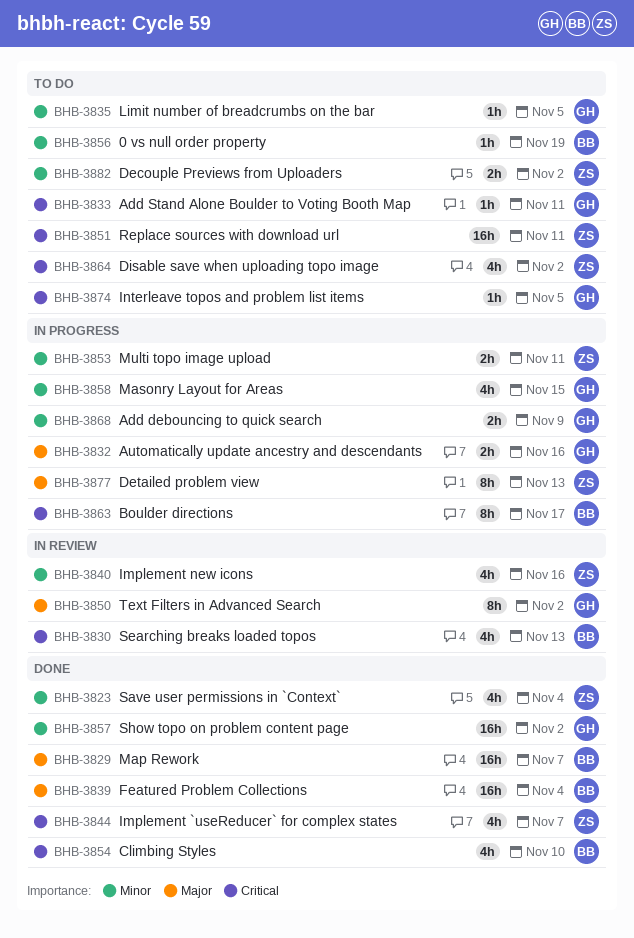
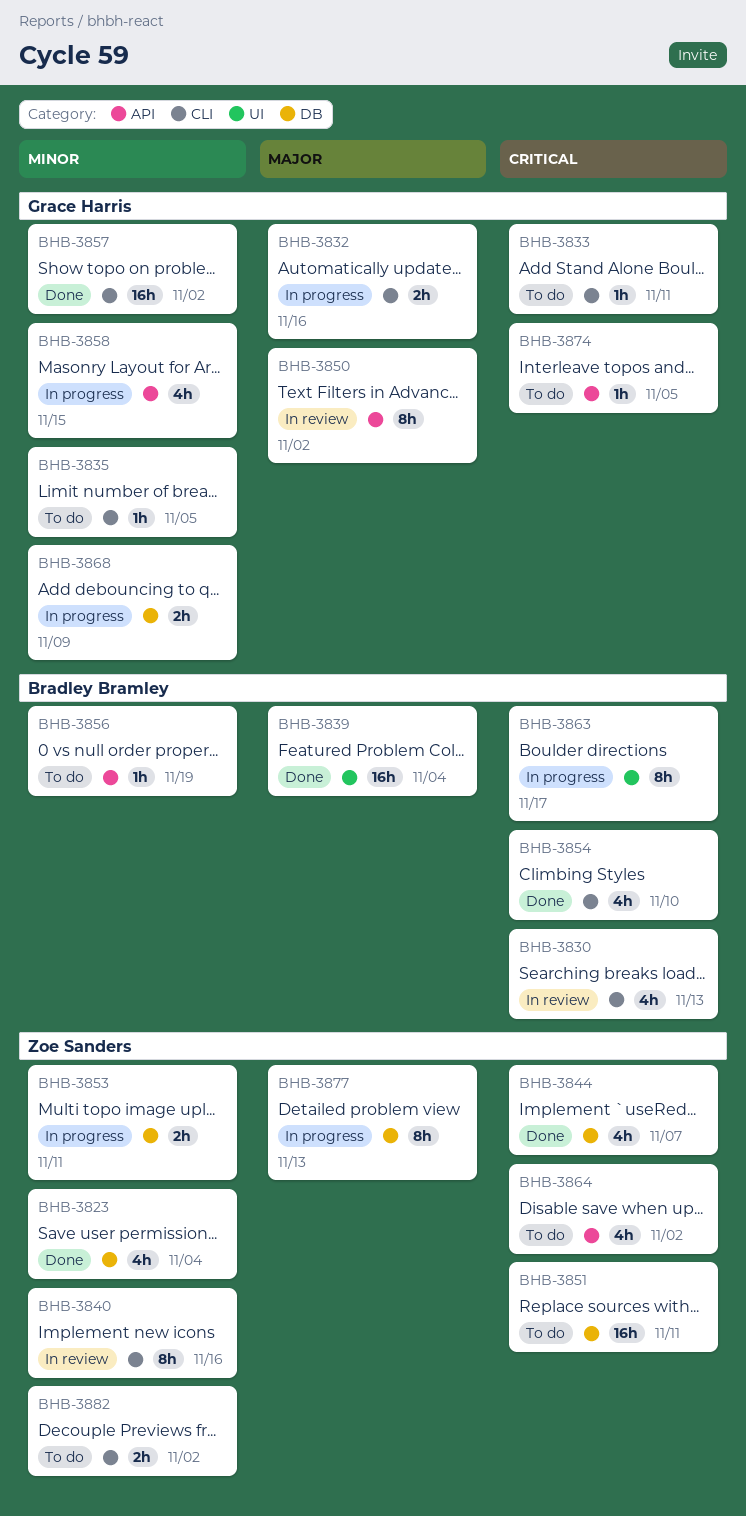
BHB-3829: present -> none
BHB-3840, estimate: 4h -> 8h

